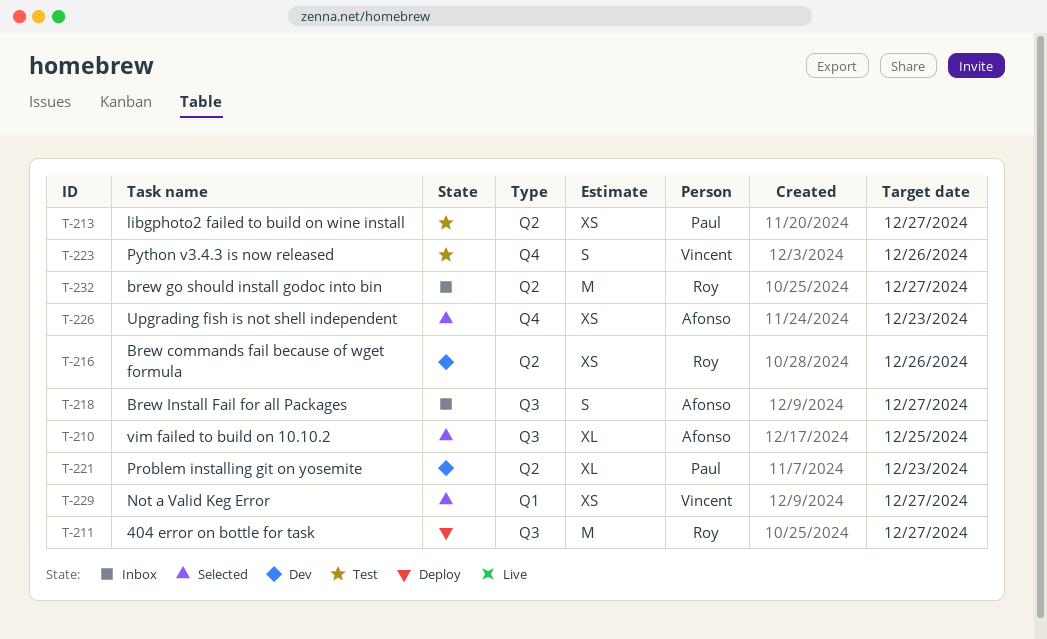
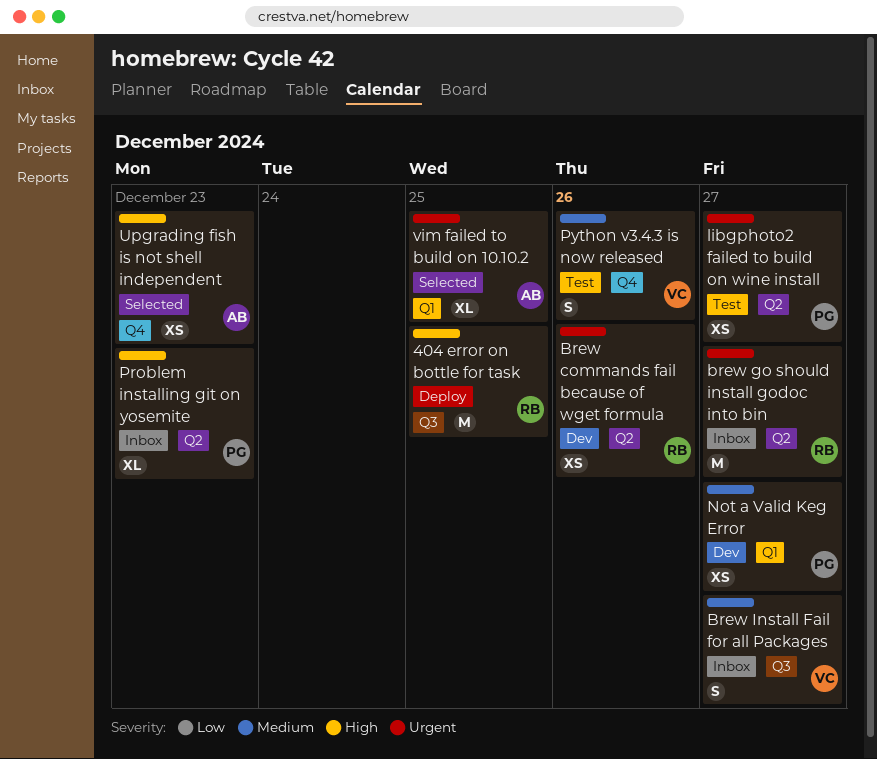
404 error on bottle for task, due: Dec 27 -> Dec 25
Brew Install Fail for all Packages, owner: Afonso -> Vincent
Not a Valid Keg Error, status: Selected -> Dev
Not a Valid Keg Error, owner: Vincent -> Paul
Problem installing git on yosemite, status: Dev -> Inbox
vim failed to build on 10.10.2, label: Q3 -> Q1

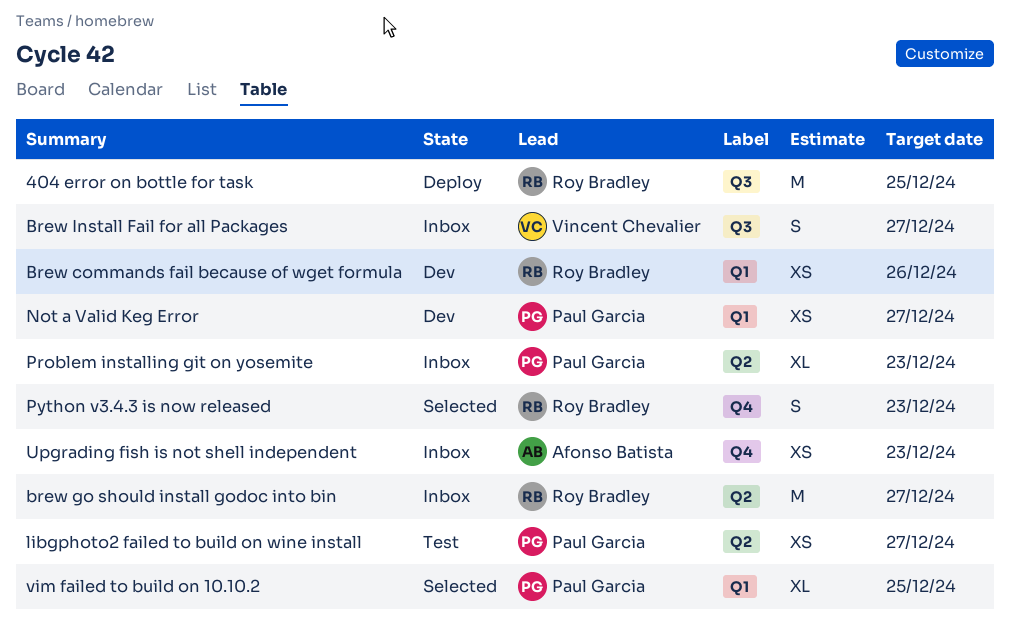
Brew commands fail because of wget formula, label: Q2 -> Q1
Python v3.4.3 is now released, status: Test -> Selected
Python v3.4.3 is now released, owner: Vincent Chevalier -> Roy Bradley
Python v3.4.3 is now released, due: Dec 26 -> Dec 23
Upgrading fish is not shell independent, status: Selected -> Inbox
vim failed to build on 10.10.2, owner: Afonso Batista -> Paul Garcia

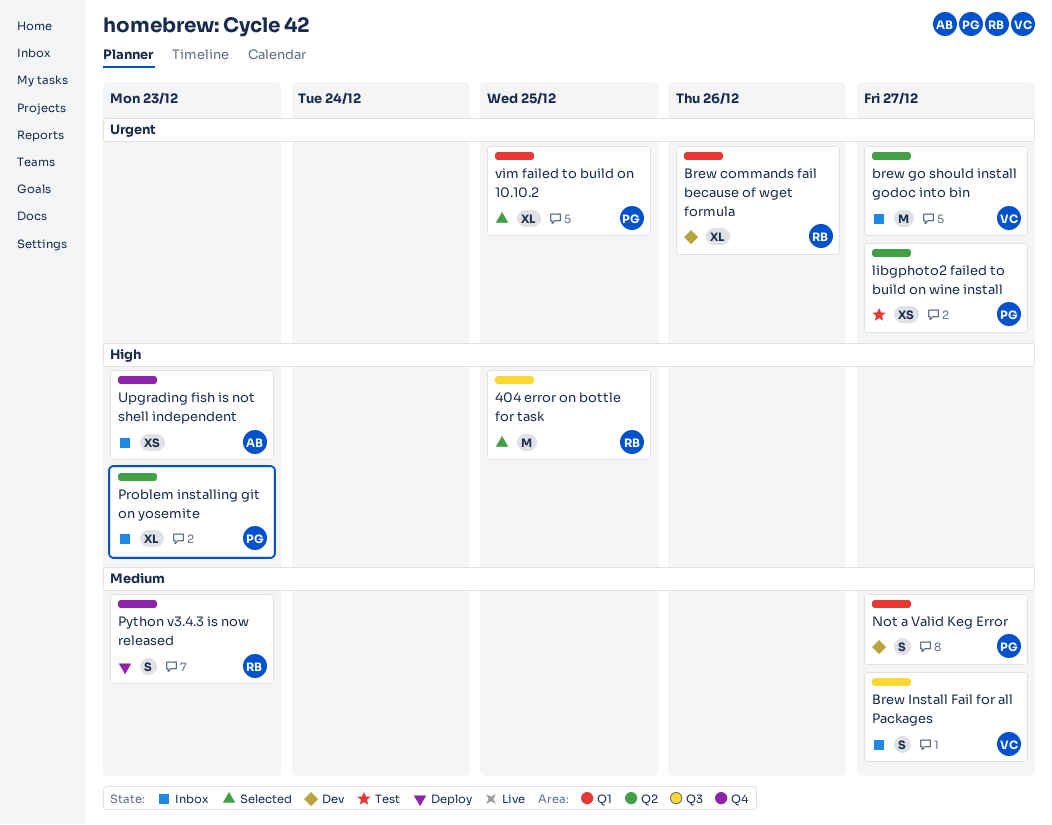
404 error on bottle for task, status: Deploy -> Selected
Brew commands fail because of wget formula, estimate: XS -> XL
brew go should install godoc into bin, owner: Roy Bradley -> Vincent Chevalier
Not a Valid Keg Error, estimate: XS -> S
Python v3.4.3 is now released, status: Selected -> Deploy

